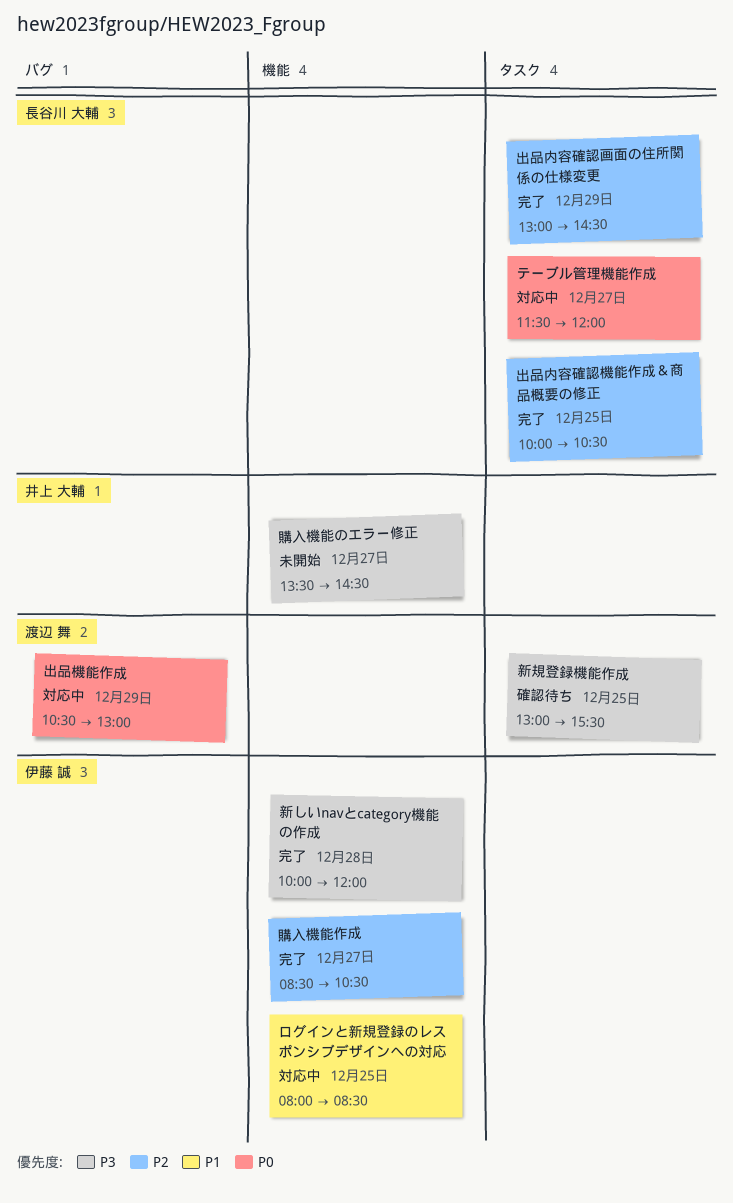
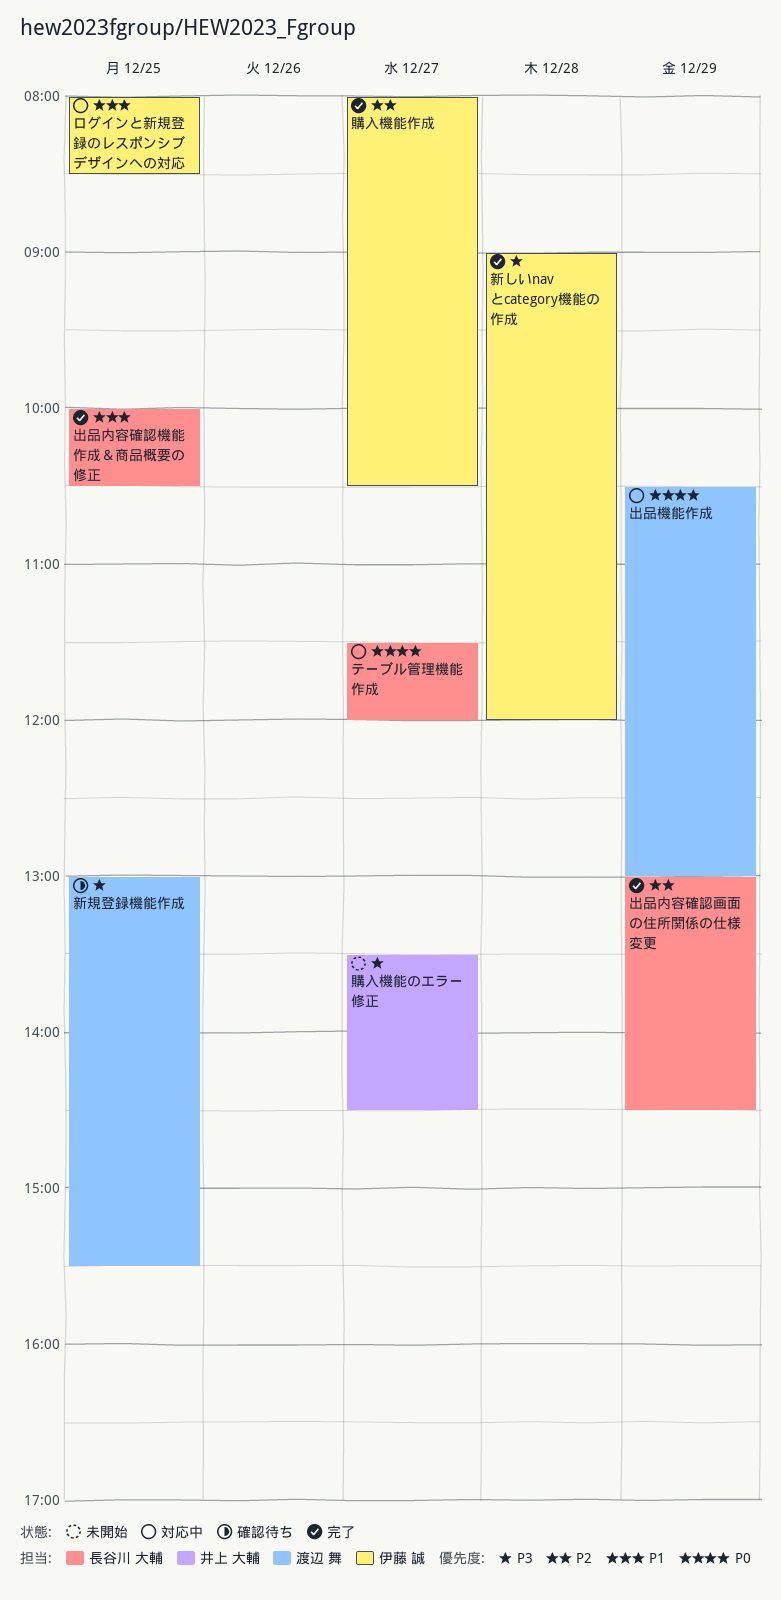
出品内容確認機能作成＆商品概要の修正, priority: P2 -> P1
新しいnavとcategory機能の作成, begins: 10:00 -> 09:00
購入機能作成, begins: 08:30 -> 08:00

